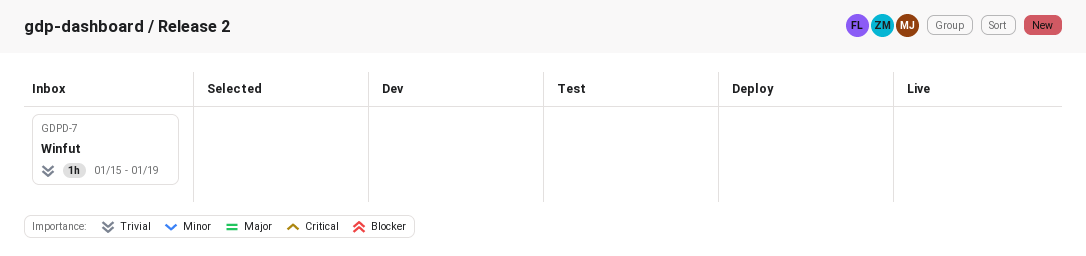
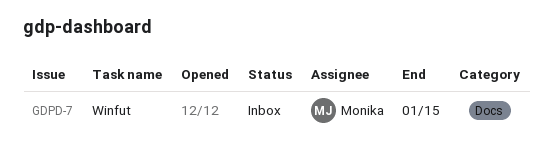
GDPD-7, due: Jan 19 -> Jan 15

